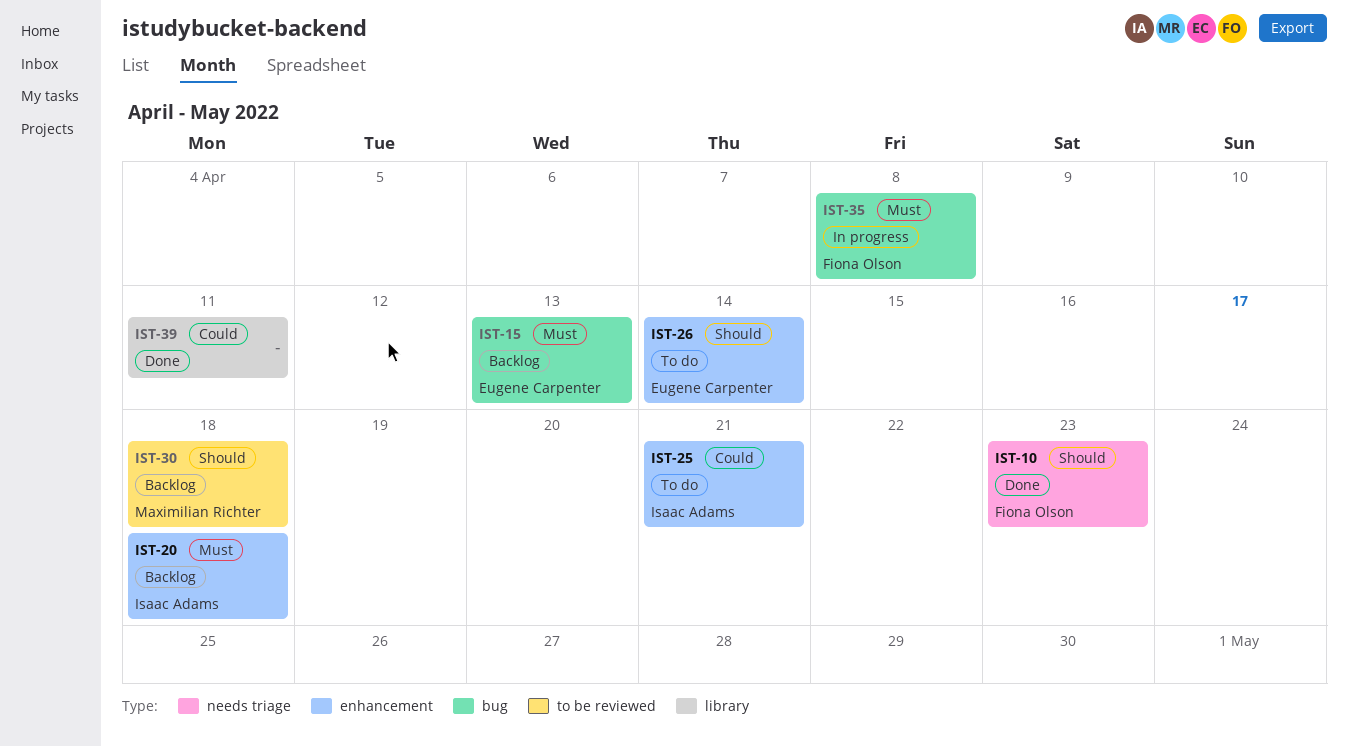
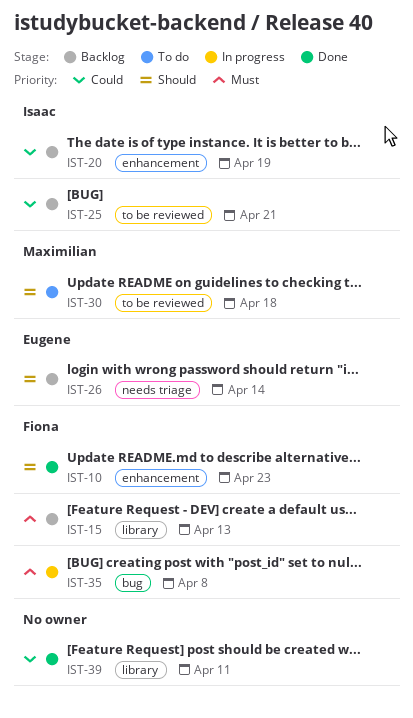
IST-10, label: needs triage -> enhancement
IST-15, owner: Eugene Carpenter -> Fiona Olson
IST-15, label: bug -> library
IST-20, priority: Must -> Could
IST-20, due: Apr 18 -> Apr 19
IST-25, status: To do -> Backlog
IST-25, label: enhancement -> to be reviewed
IST-26, status: To do -> Backlog
IST-26, label: enhancement -> needs triage
IST-30, status: Backlog -> To do

